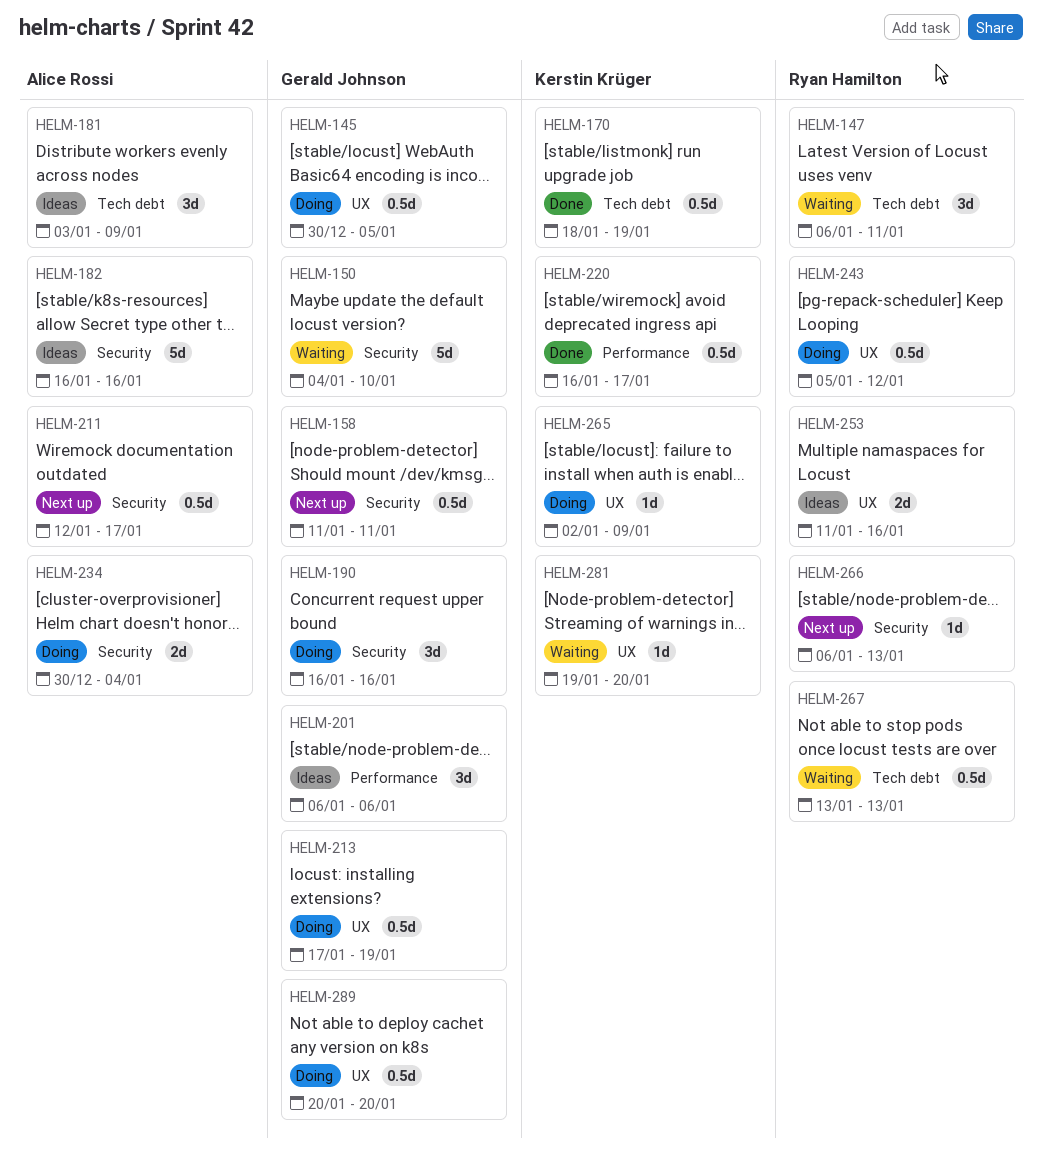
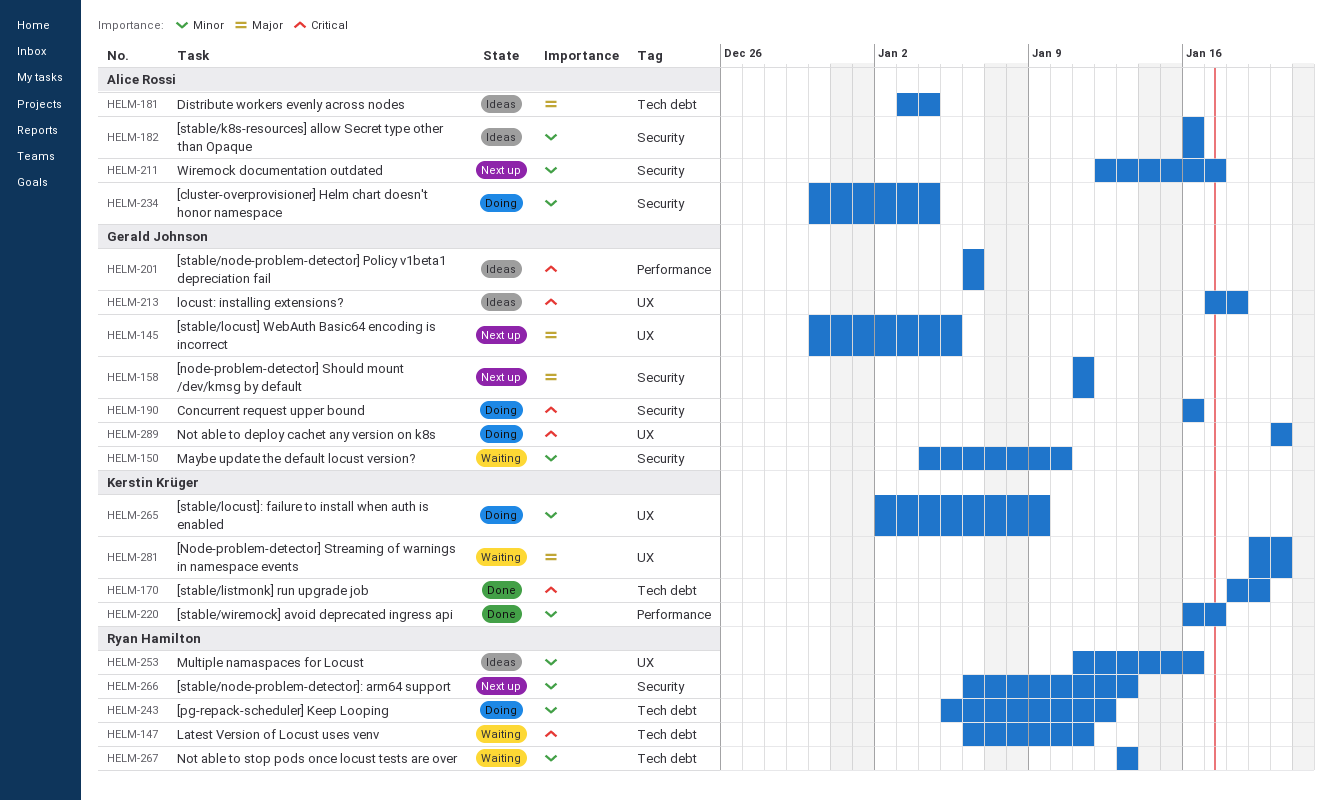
HELM-145, status: Doing -> Next up
HELM-181, due: Jan 9 -> Jan 4
HELM-213, status: Doing -> Ideas
HELM-213, due: Jan 19 -> Jan 18
HELM-243, label: UX -> Tech debt

